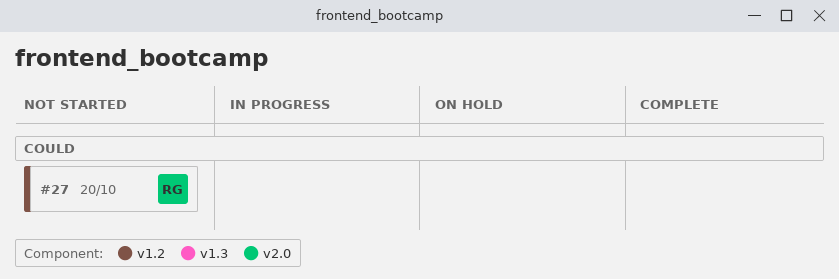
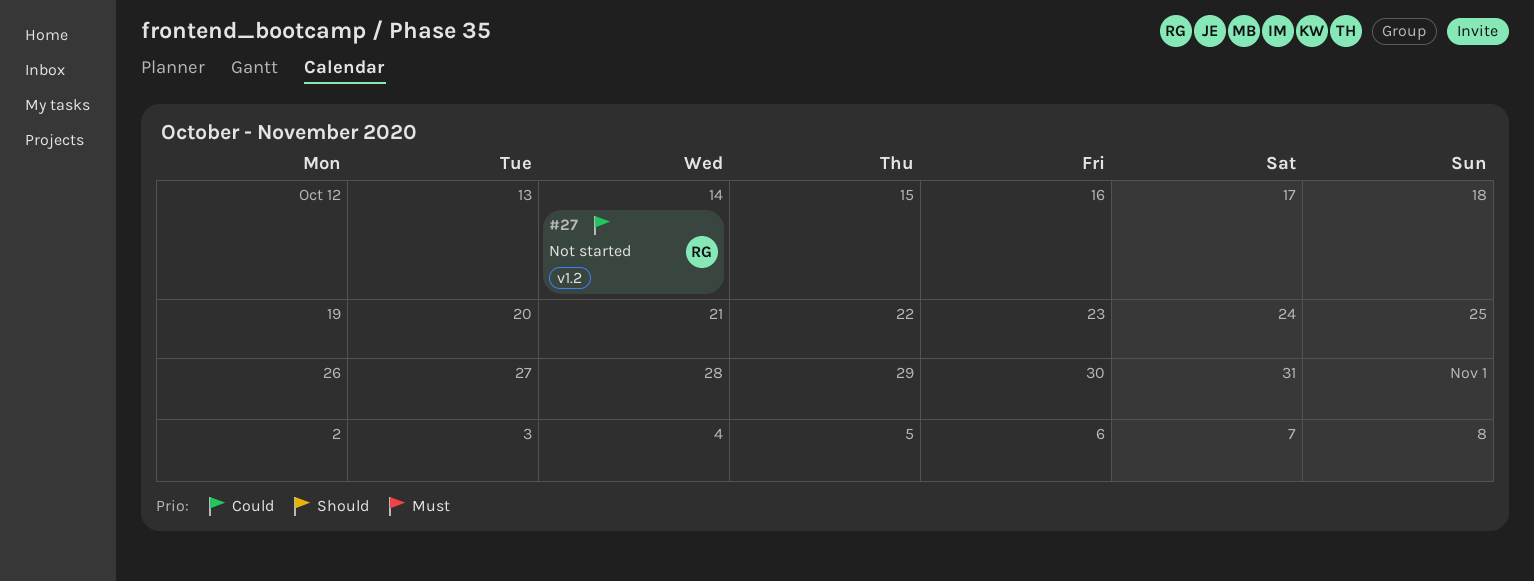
#27, due: Oct 20 -> Oct 14

